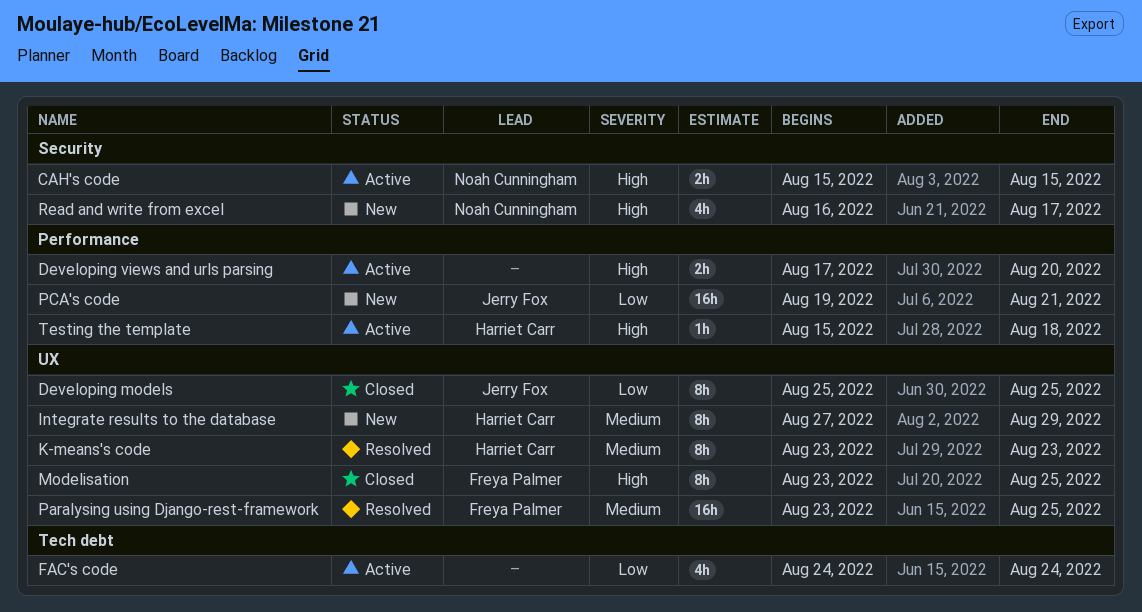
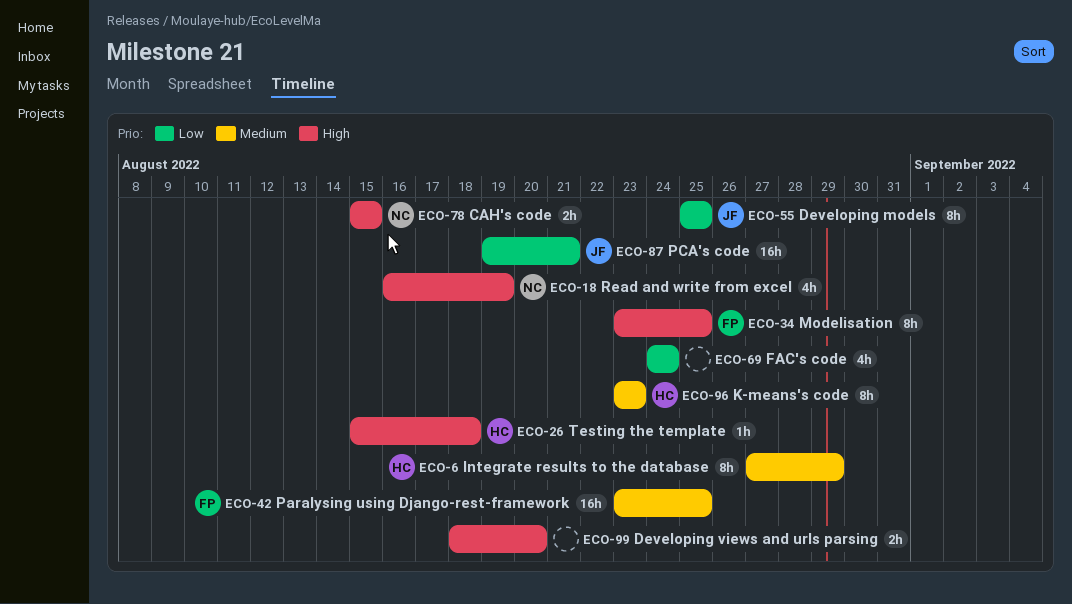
Developing views and urls parsing, start: Aug 17 -> Aug 18
Read and write from excel, due: Aug 17 -> Aug 19

